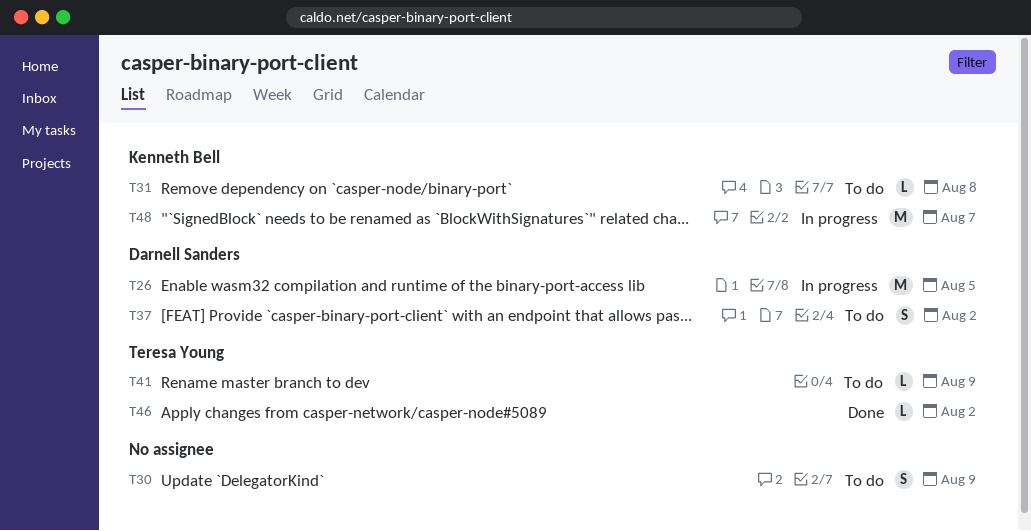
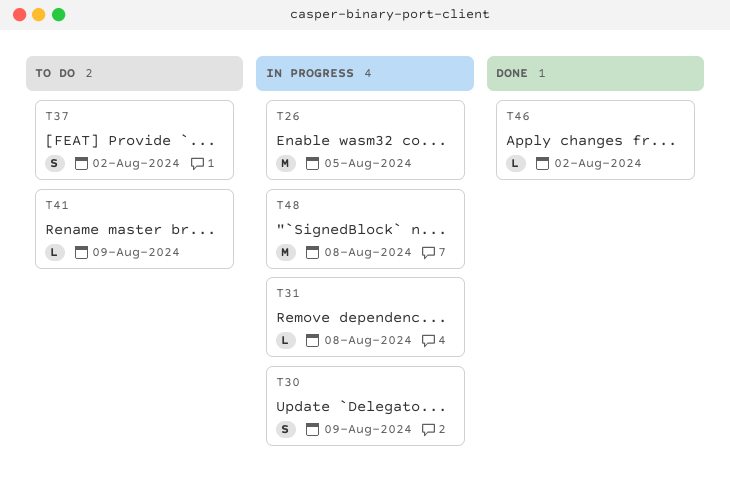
T30, status: To do -> In progress
T31, status: To do -> In progress
T48, due: Aug 7 -> Aug 8

